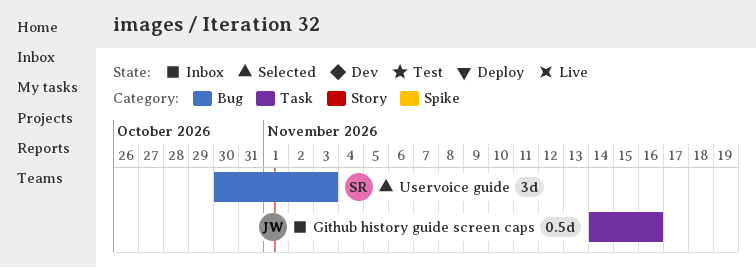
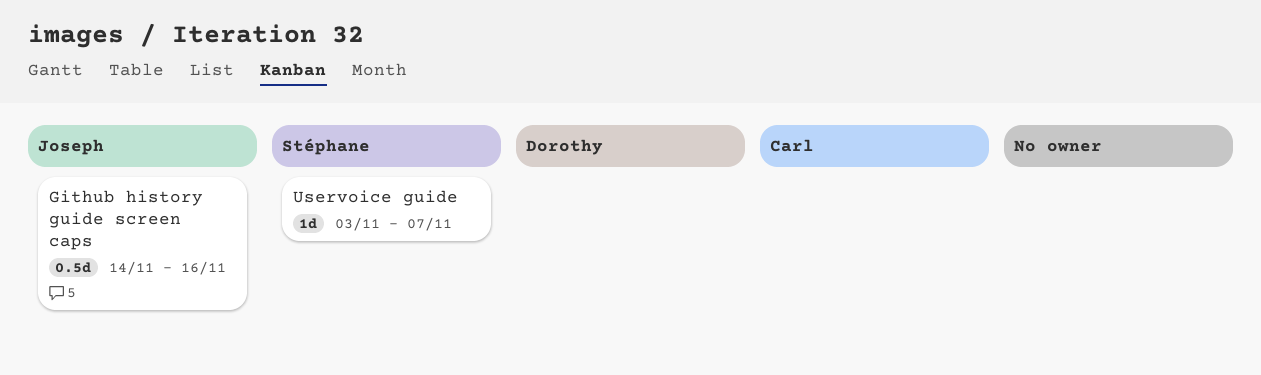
Uservoice guide, estimate: 3d -> 1d
Uservoice guide, start: Oct 30 -> Nov 3
Uservoice guide, due: Nov 3 -> Nov 7

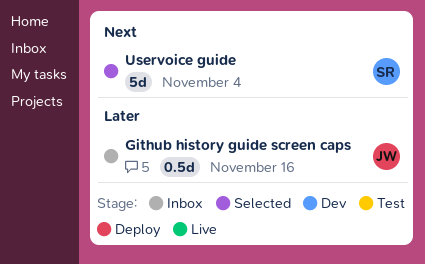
Uservoice guide, estimate: 1d -> 5d
Uservoice guide, due: Nov 7 -> Nov 4

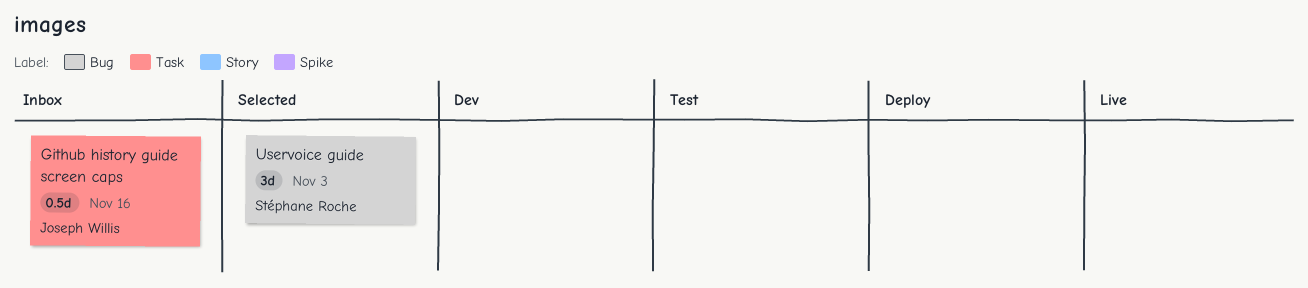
Uservoice guide, estimate: 5d -> 3d
Uservoice guide, due: Nov 4 -> Nov 3

